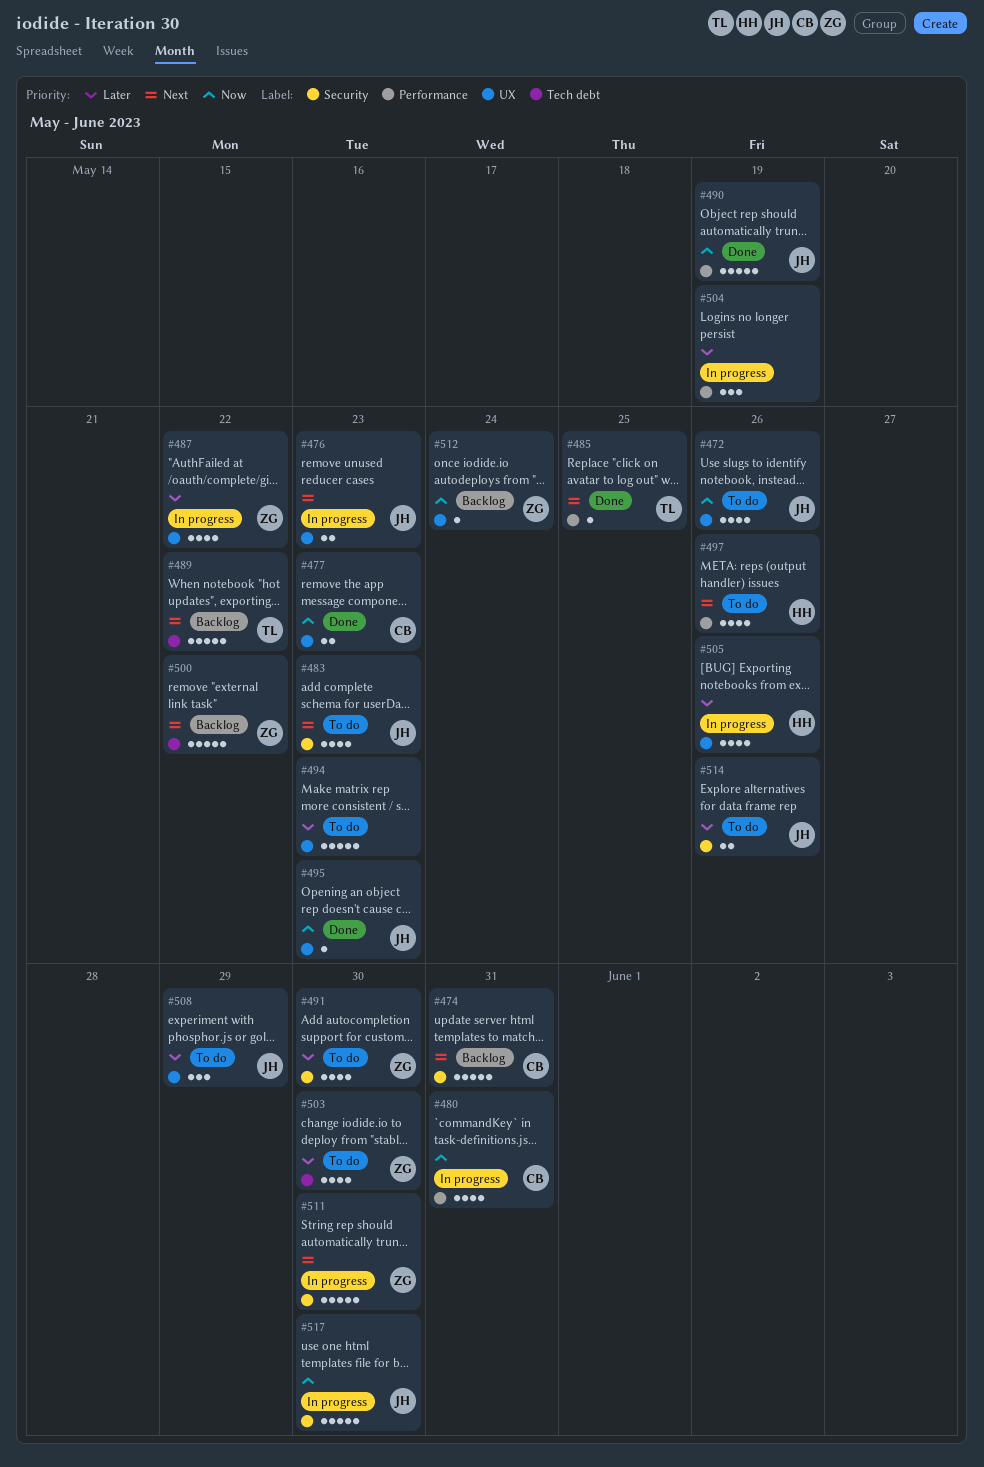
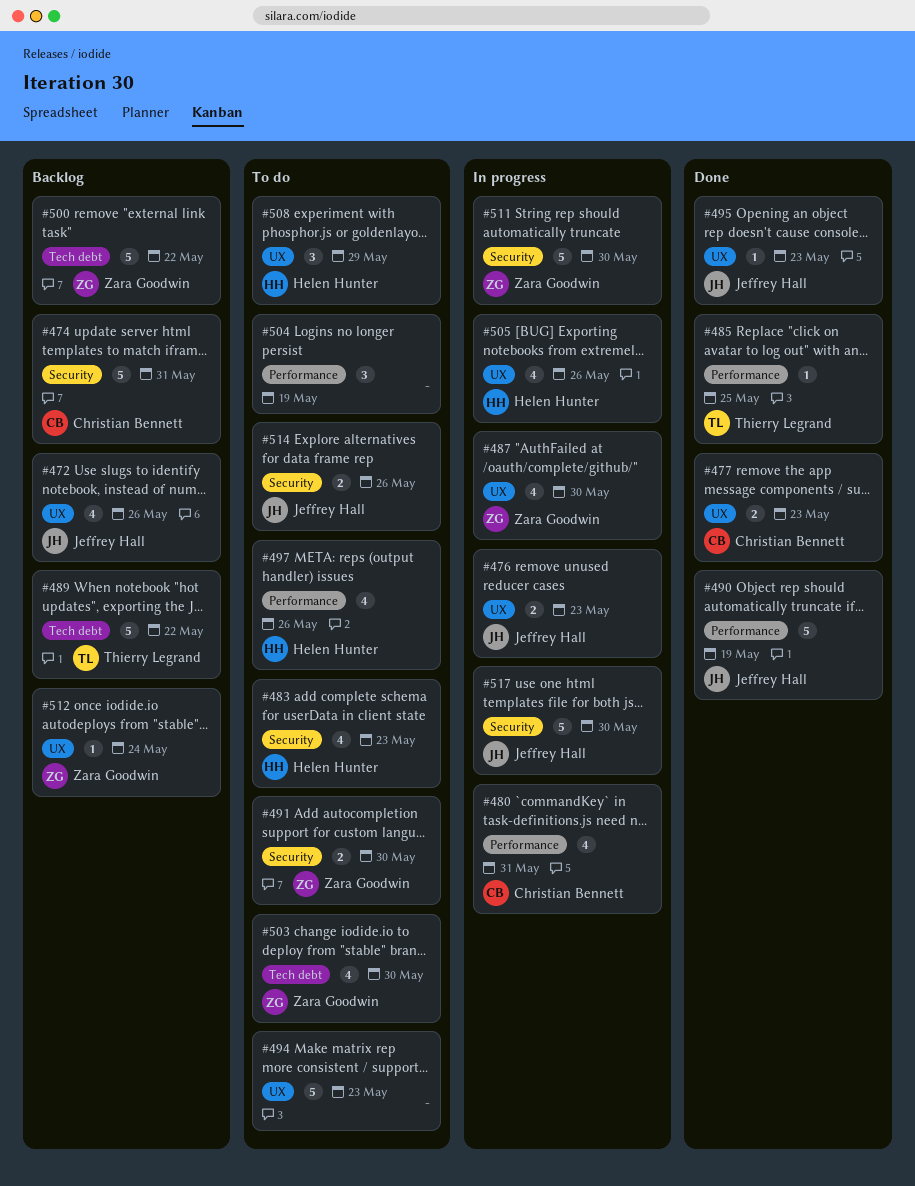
#472, status: To do -> Backlog
#483, owner: Jeffrey Hall -> Helen Hunter
#487, due: May 22 -> May 30
#491, estimate: 4 -> 2
#504, status: In progress -> To do
#508, owner: Jeffrey Hall -> Helen Hunter

